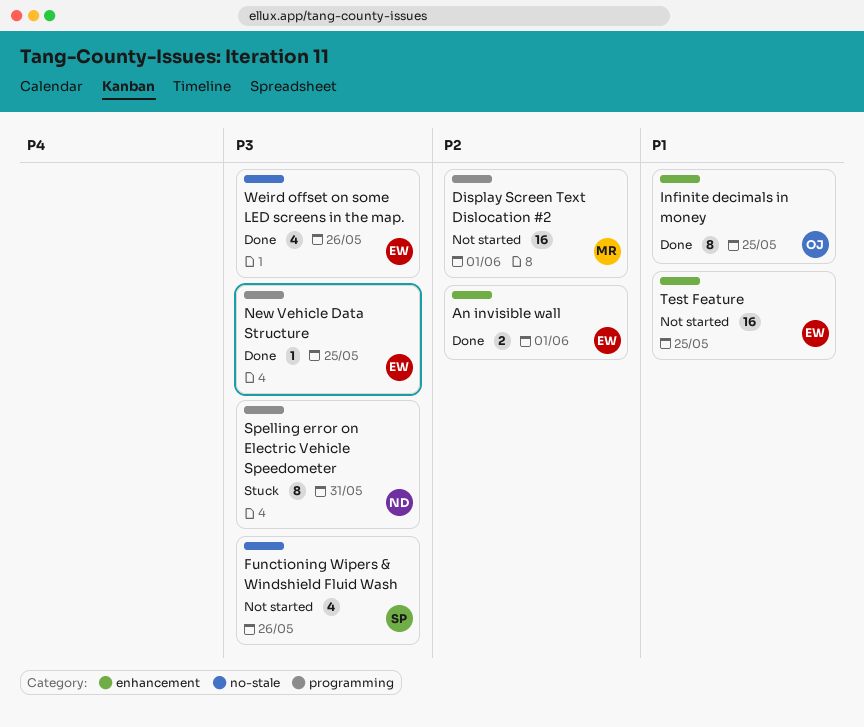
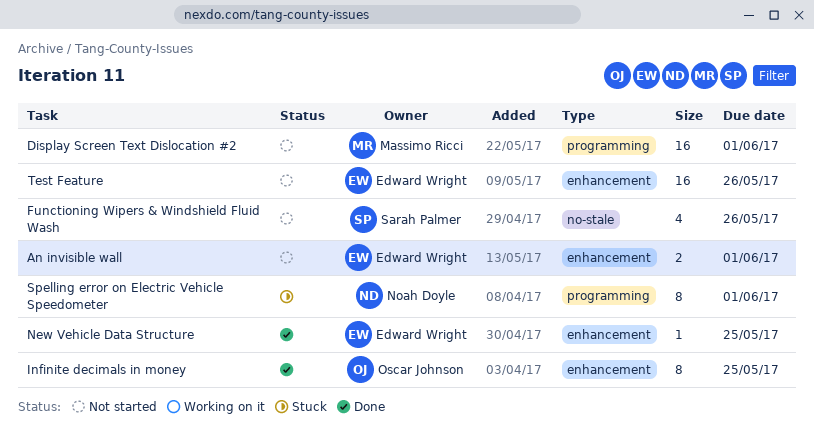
An invisible wall, status: Done -> Not started
New Vehicle Data Structure, label: programming -> enhancement
Spelling error on Electric Vehicle Speedometer, due: May 31 -> Jun 1
Test Feature, due: May 25 -> May 26
Weird offset on some LED screens in the map.: present -> none

